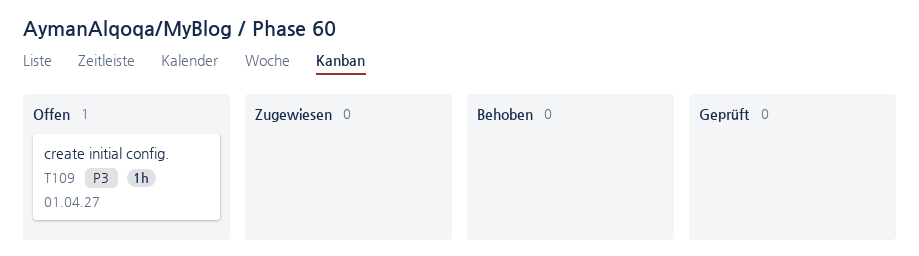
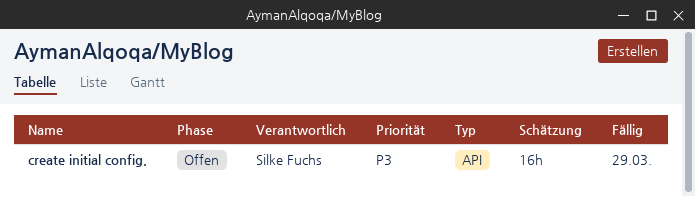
create initial config., estimate: 1h -> 16h
create initial config., due: Apr 1 -> Mar 29

